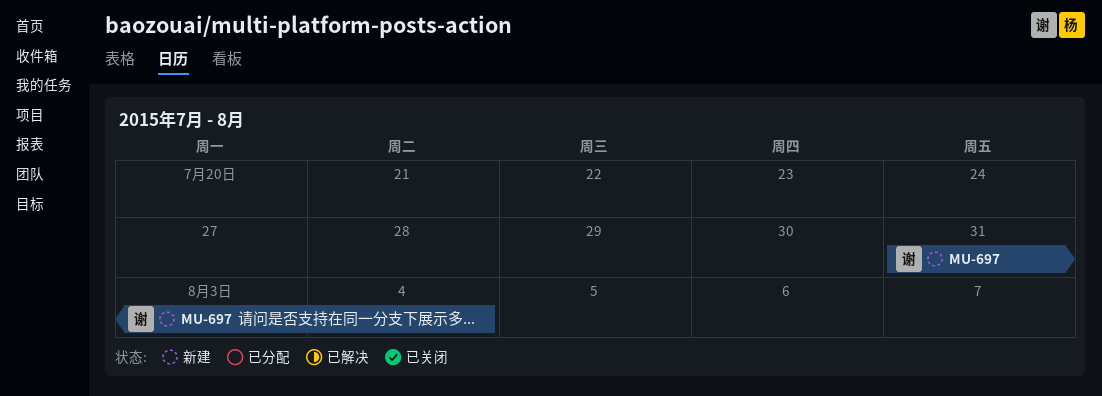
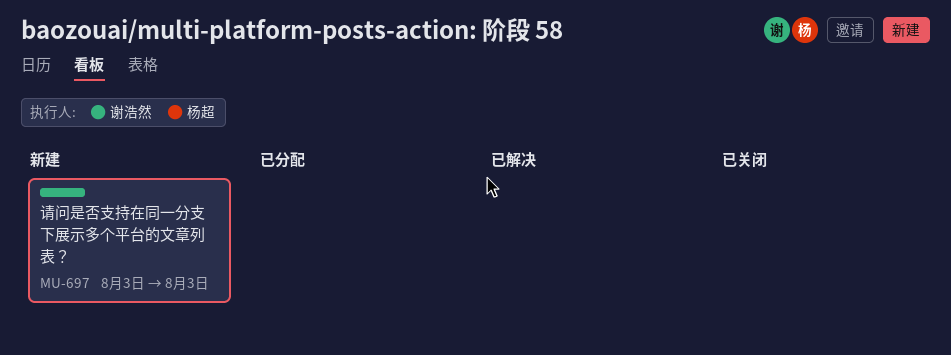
MU-697, start: Jul 31 -> Aug 3
MU-697, due: Aug 4 -> Aug 3

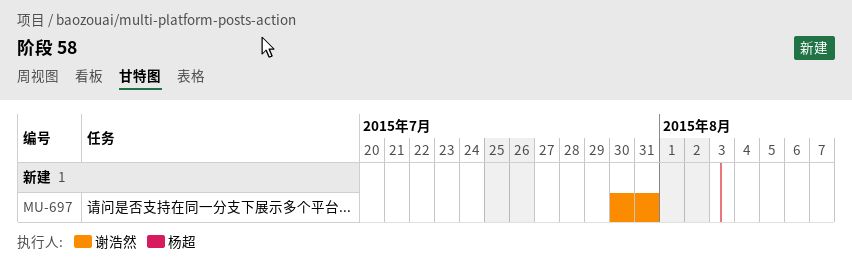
MU-697, start: Aug 3 -> Jul 30
MU-697, due: Aug 3 -> Jul 31

